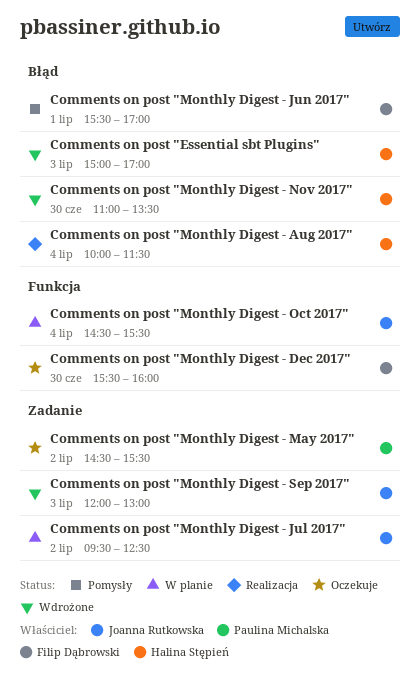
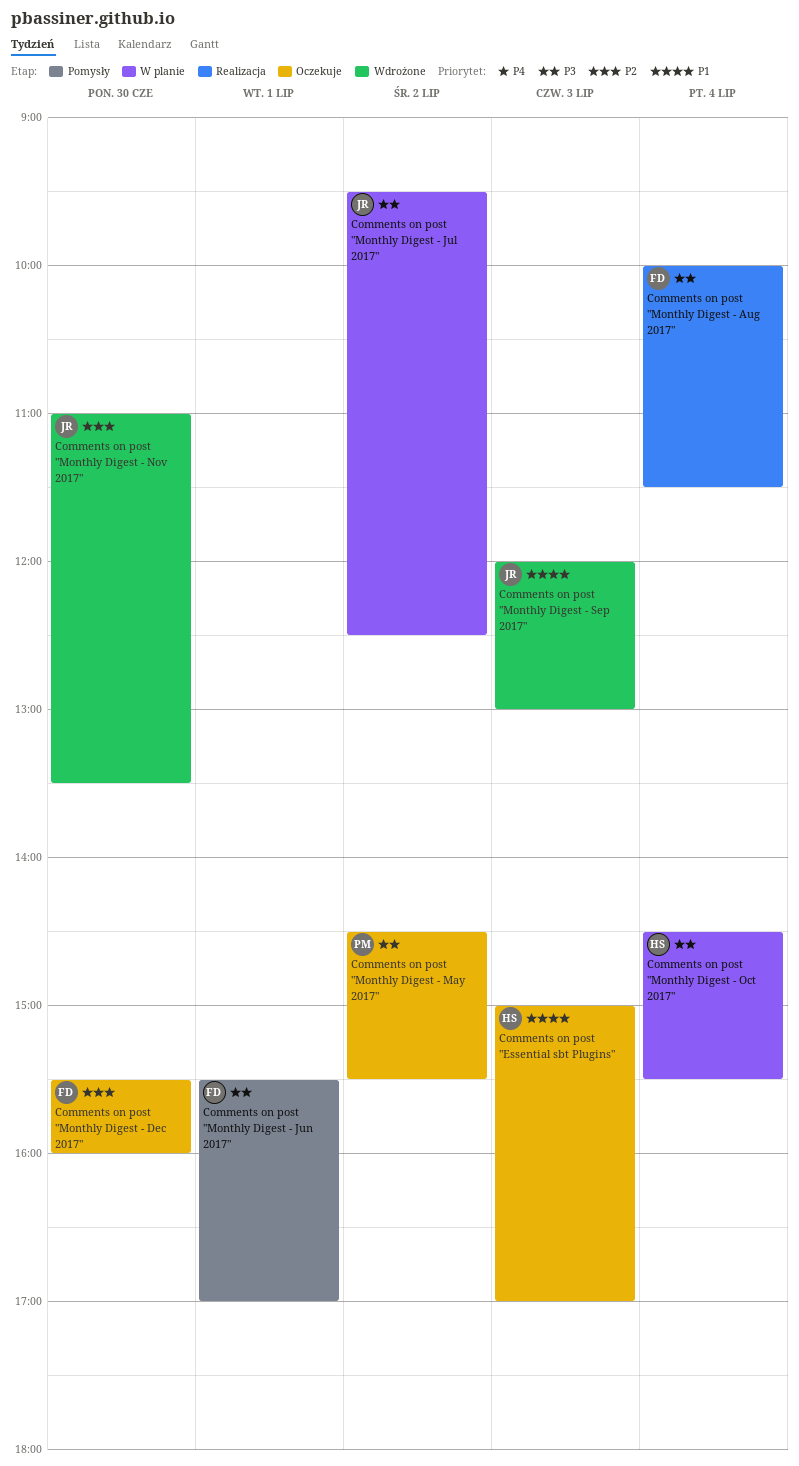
Comments on post "Essential sbt Plugins", status: Wdrożone -> Oczekuje
Comments on post "Monthly Digest - Aug 2017", owner: Halina Stępień -> Filip Dąbrowski
Comments on post "Monthly Digest - Nov 2017", owner: Halina Stępień -> Joanna Rutkowska
Comments on post "Monthly Digest - Oct 2017", owner: Joanna Rutkowska -> Halina Stępień

